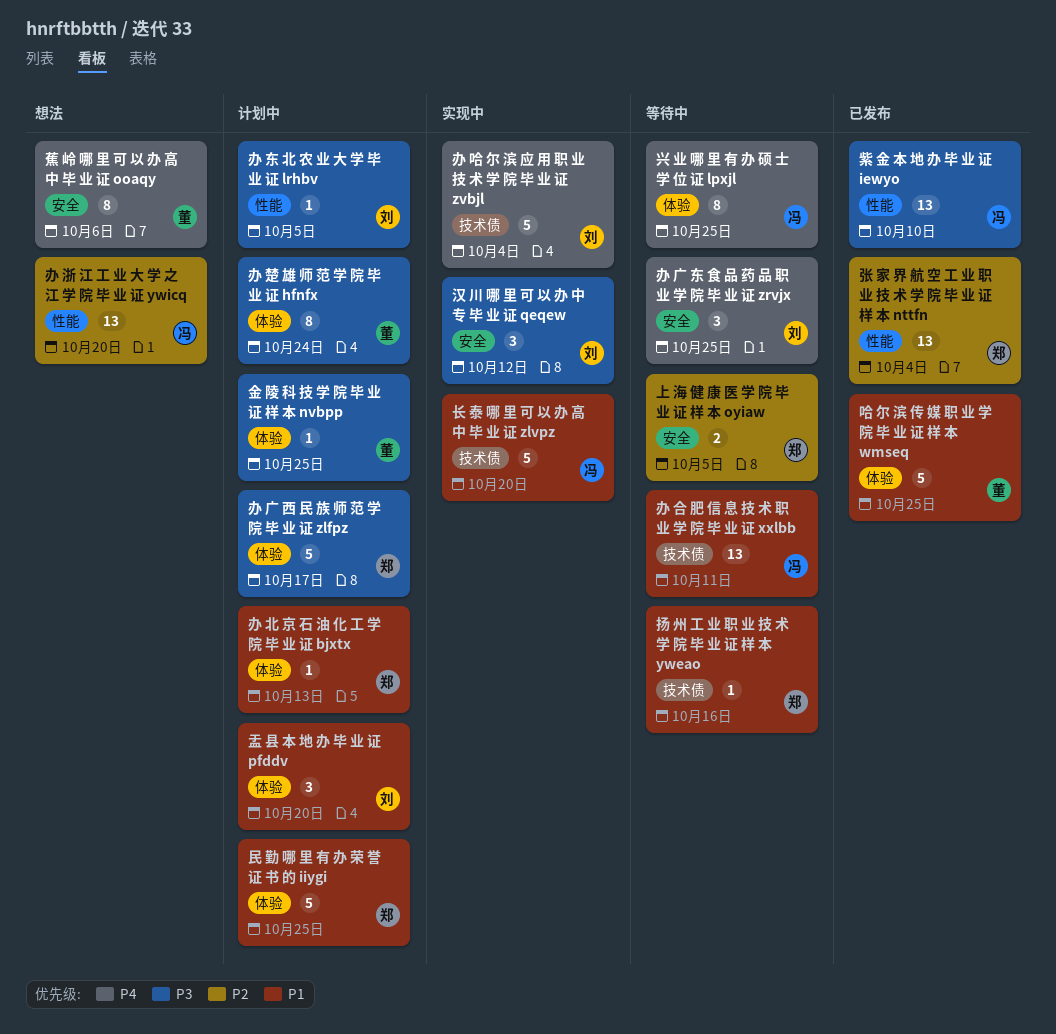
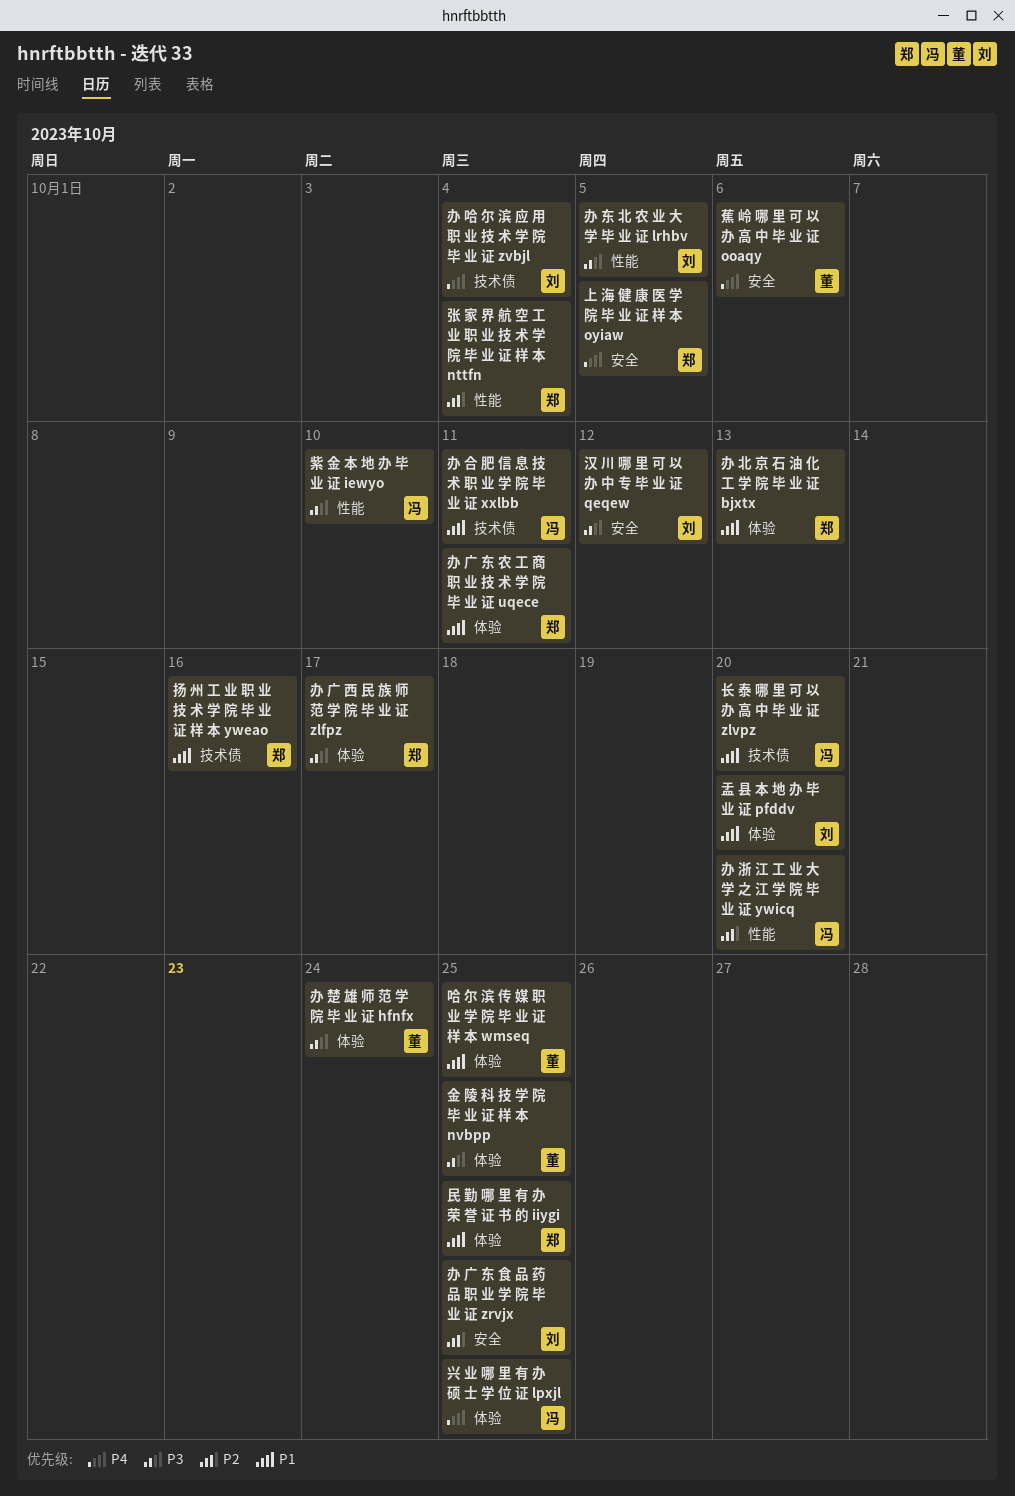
上 海 健 康 医 学 院 毕 业 证 样 本 oyiaw, priority: P2 -> P4
办 广 东 农 工 商 职 业 技 术 学 院 毕 业 证 uqece: none -> present
办 广 东 食 品 药 品 职 业 学 院 毕 业 证 zrvjx, priority: P4 -> P2

